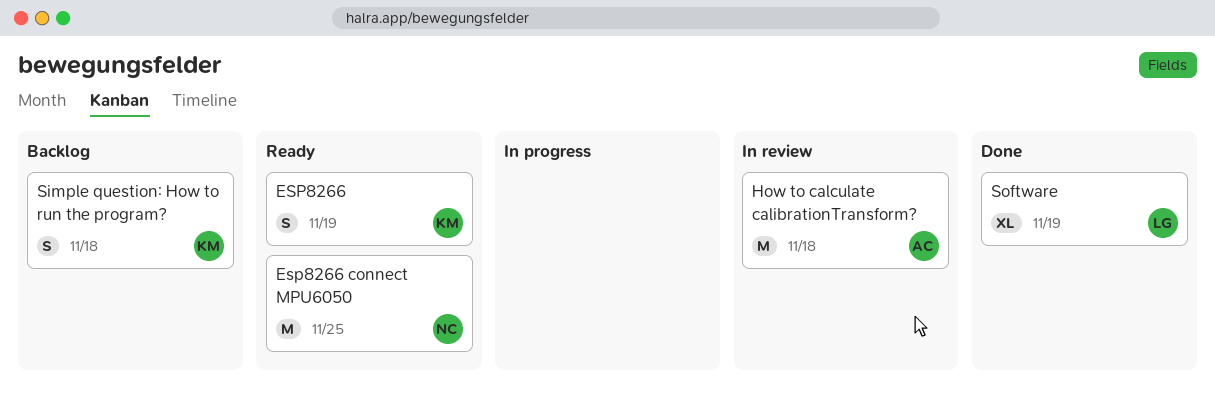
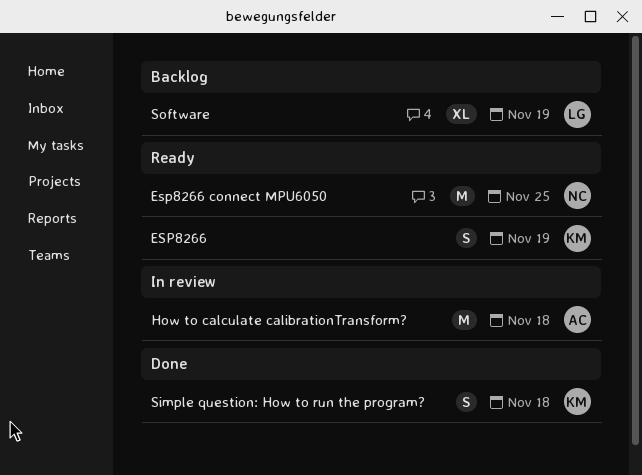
Simple question: How to run the program?, status: Backlog -> Done
Software, status: Done -> Backlog

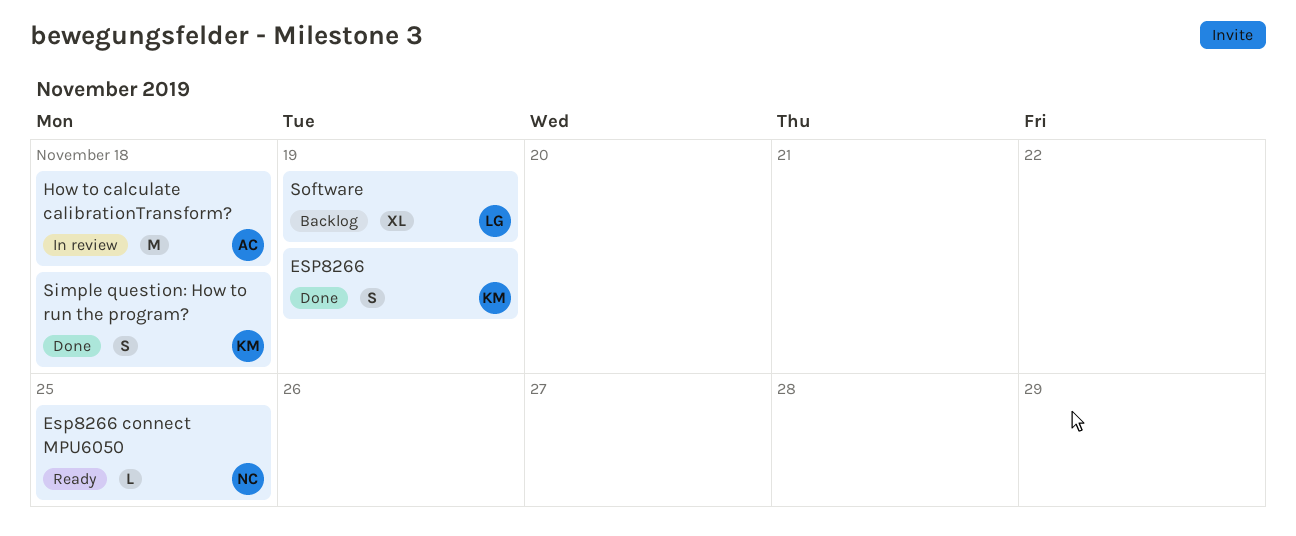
ESP8266, status: Ready -> Done
Esp8266 connect MPU6050, estimate: M -> L

